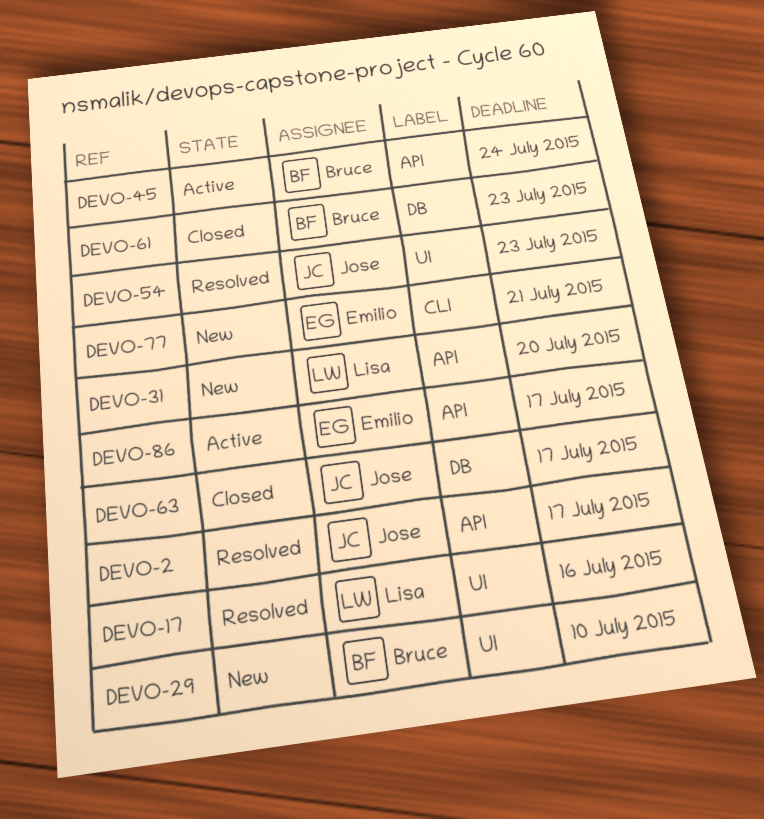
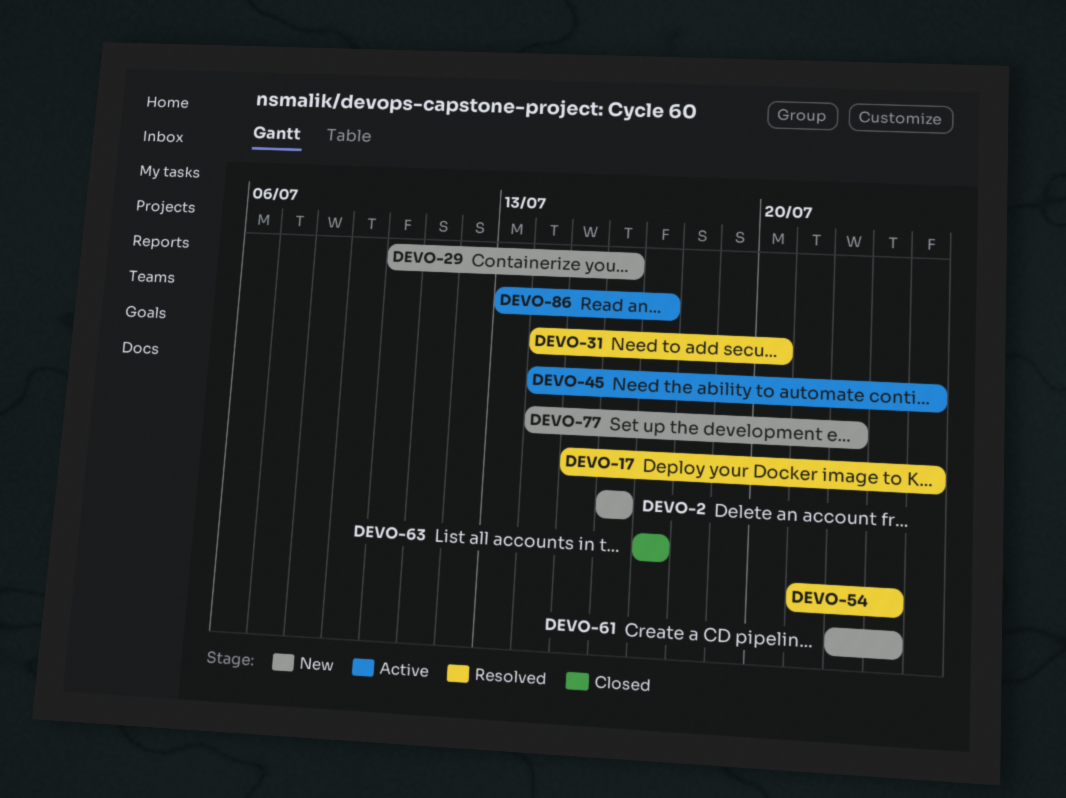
DEVO-2, status: Resolved -> New
DEVO-2, due: Jul 17 -> Jul 16
DEVO-17, due: Jul 16 -> Jul 24
DEVO-29, due: Jul 10 -> Jul 16
DEVO-31, status: New -> Resolved
DEVO-61, status: Closed -> New
DEVO-77, due: Jul 21 -> Jul 22

